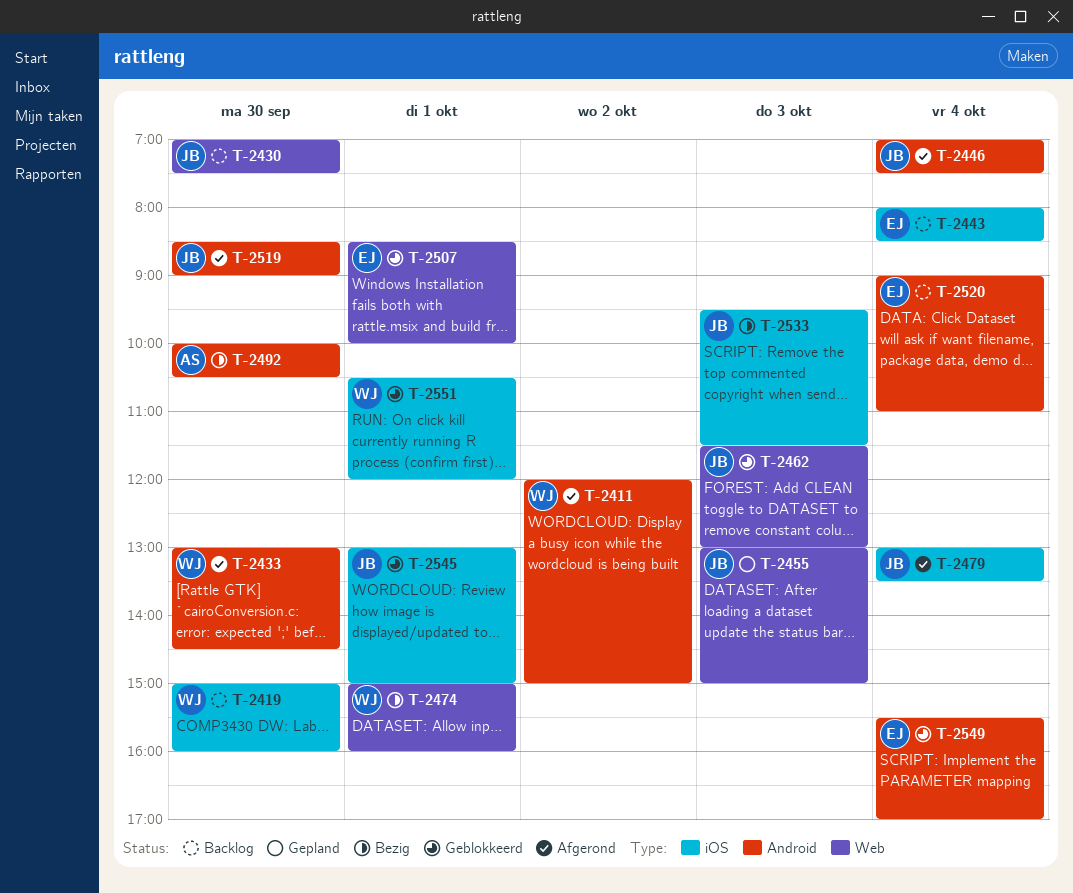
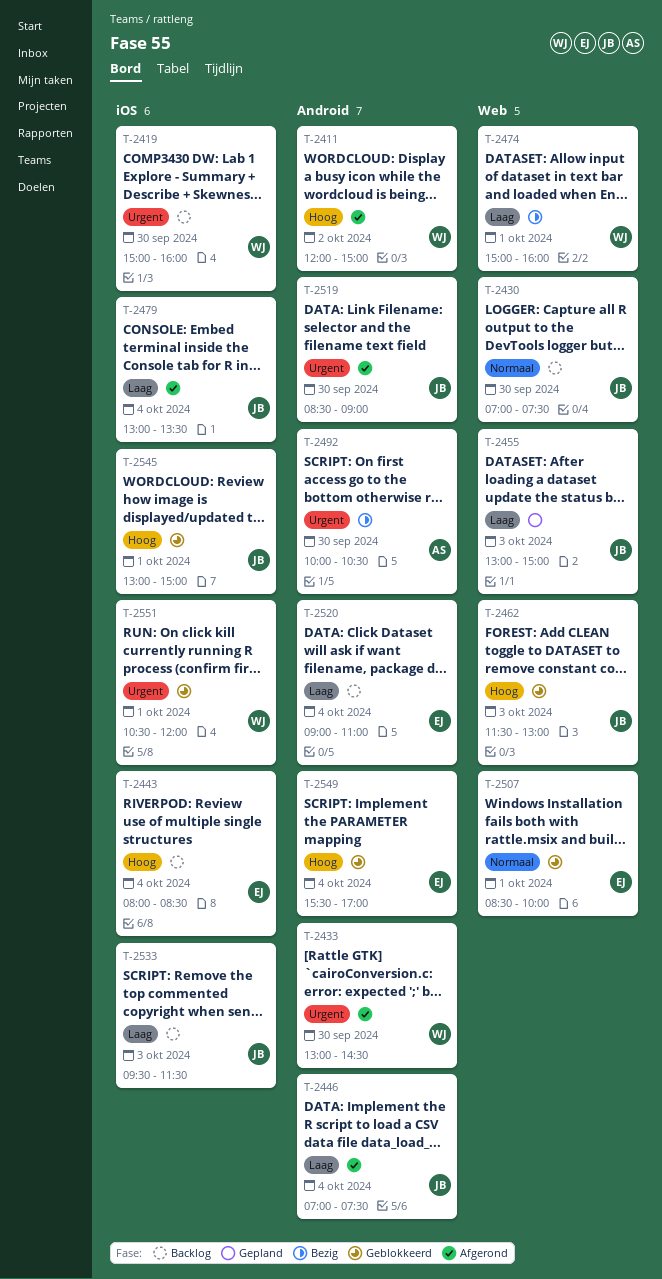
T-2533, status: Bezig -> Backlog

